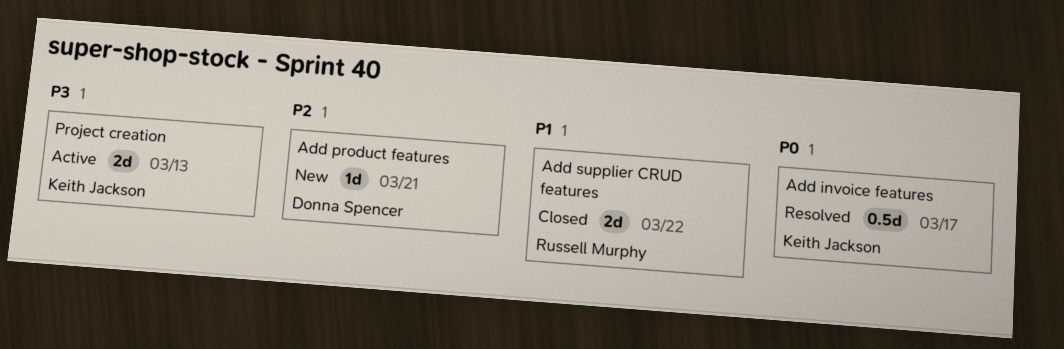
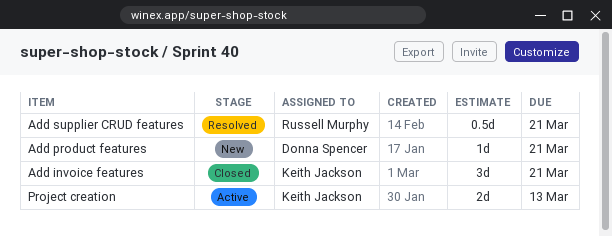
Add invoice features, status: Resolved -> Closed
Add invoice features, estimate: 0.5d -> 3d
Add invoice features, due: Mar 17 -> Mar 21
Add supplier CRUD features, status: Closed -> Resolved
Add supplier CRUD features, estimate: 2d -> 0.5d
Add supplier CRUD features, due: Mar 22 -> Mar 21

